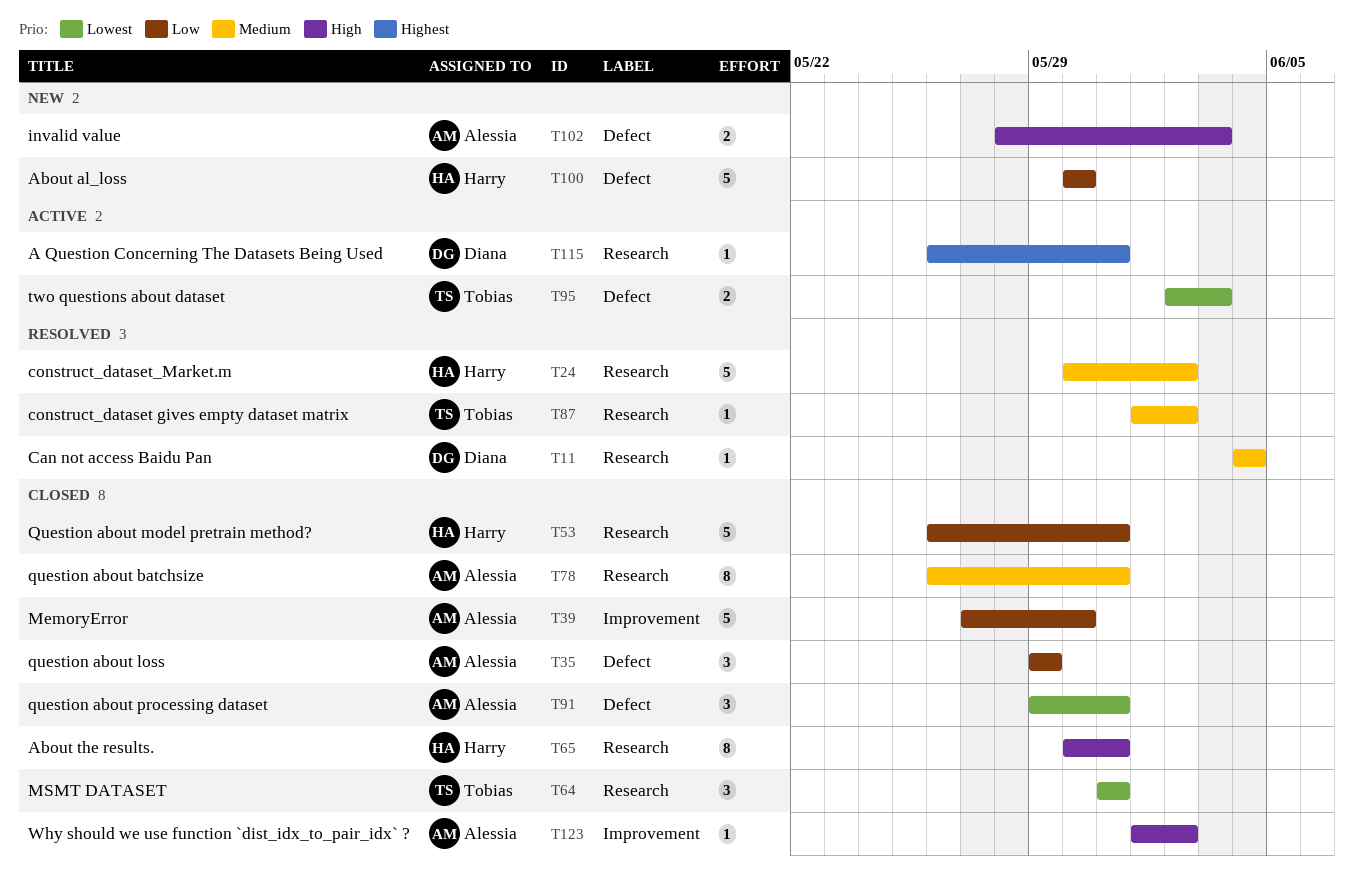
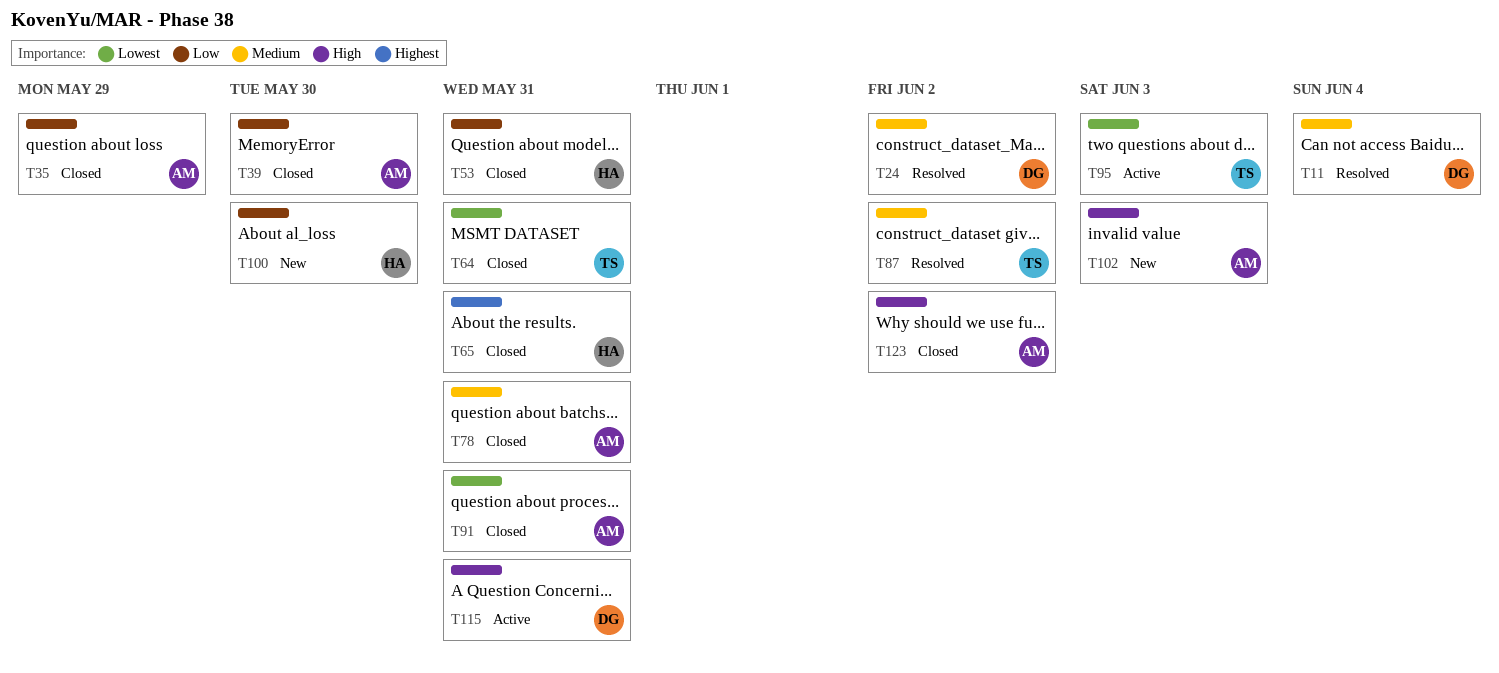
T24, owner: Harry -> Diana
T65, priority: High -> Highest
T115, priority: Highest -> High

